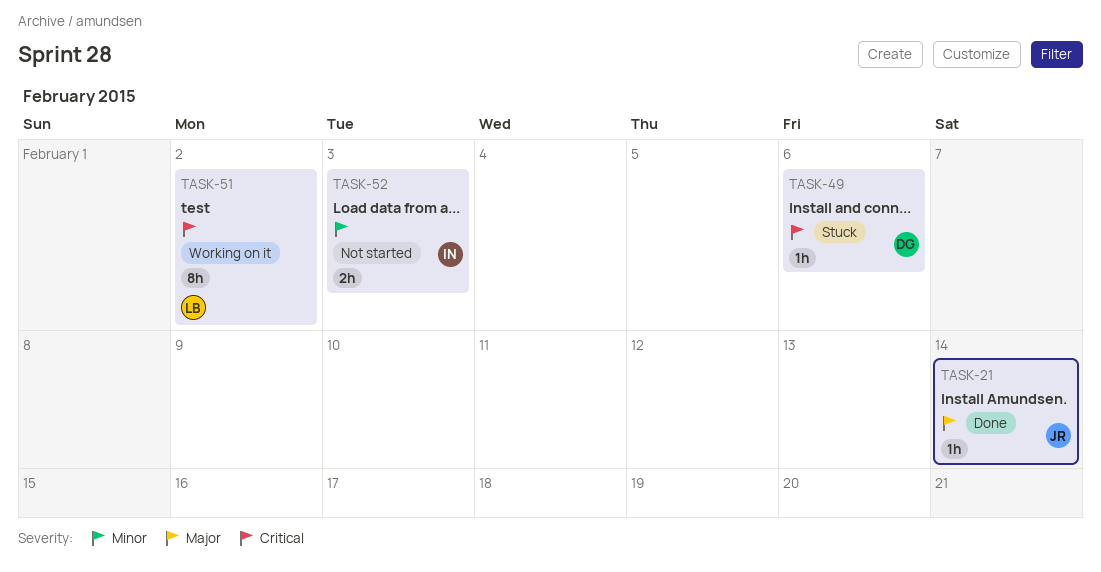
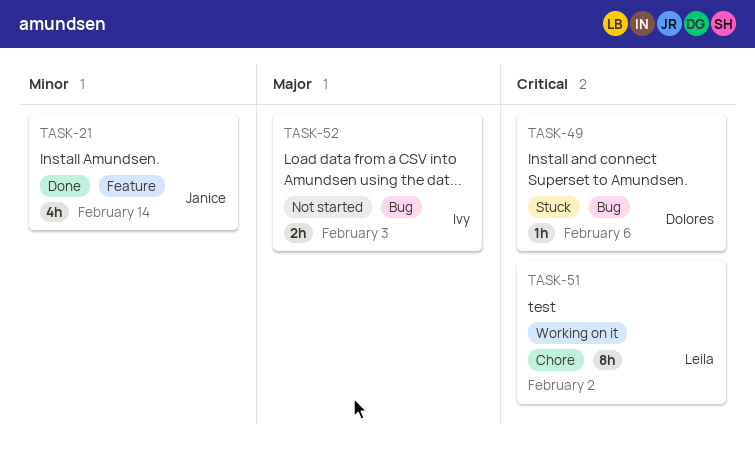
TASK-21, priority: Major -> Minor
TASK-21, estimate: 1h -> 4h
TASK-52, priority: Minor -> Major

